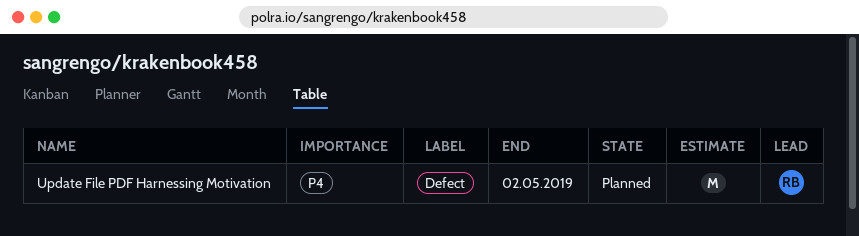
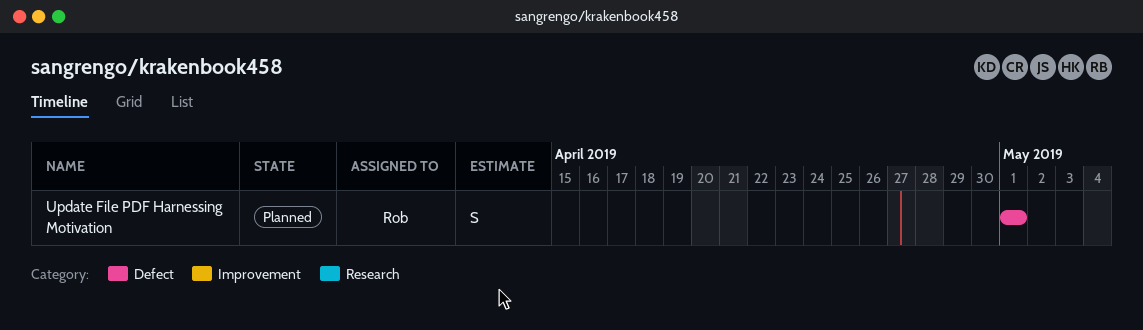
Update File PDF Harnessing Motivation, estimate: M -> S
Update File PDF Harnessing Motivation, due: May 2 -> May 1

